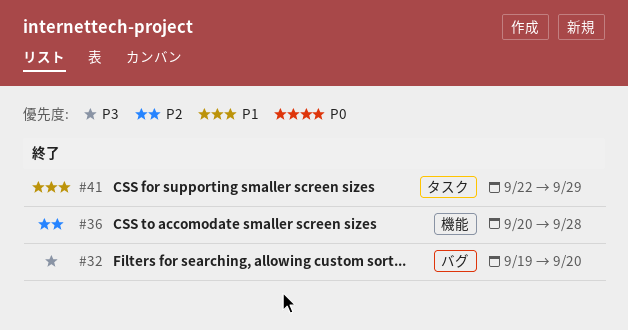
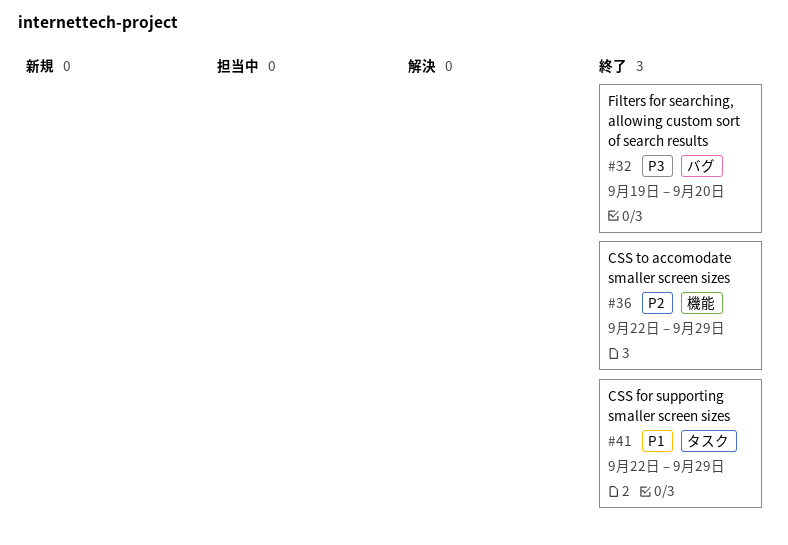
#36, start: Sep 20 -> Sep 22
#36, due: Sep 28 -> Sep 29

